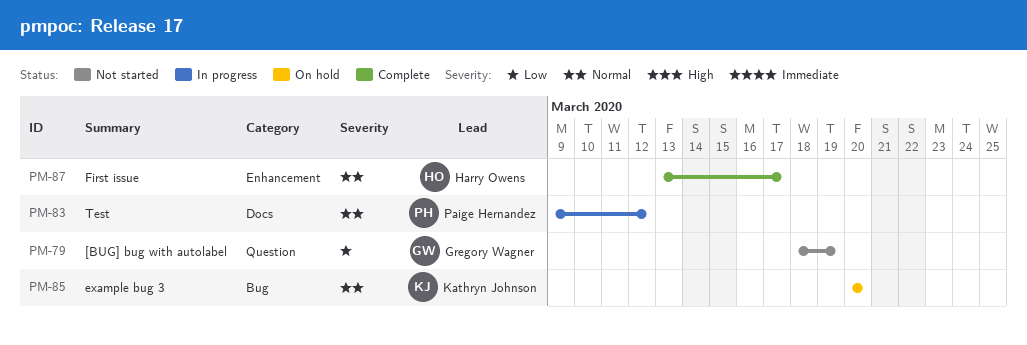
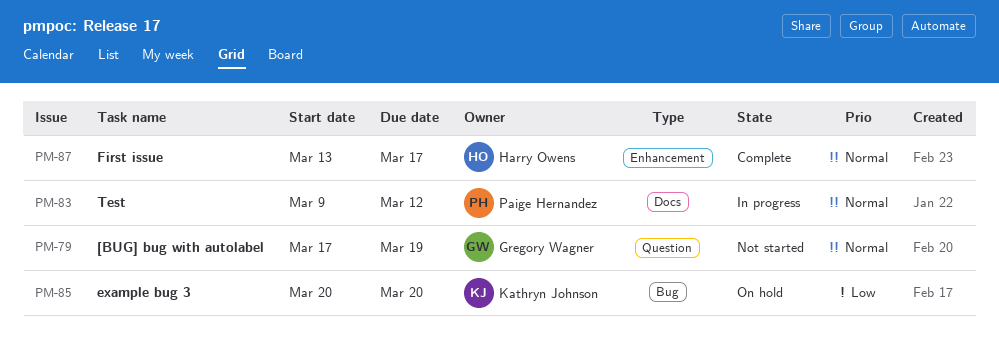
PM-79, priority: Low -> Normal
PM-79, start: Mar 18 -> Mar 17
PM-85, priority: Normal -> Low

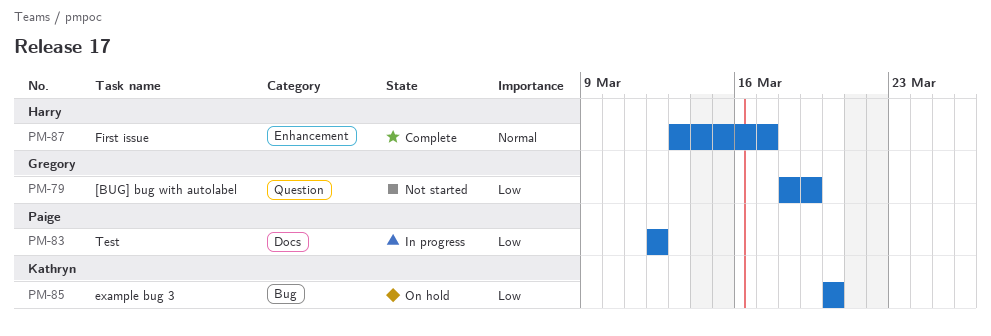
PM-79, priority: Normal -> Low
PM-79, start: Mar 17 -> Mar 18
PM-83, priority: Normal -> Low
PM-83, start: Mar 9 -> Mar 12

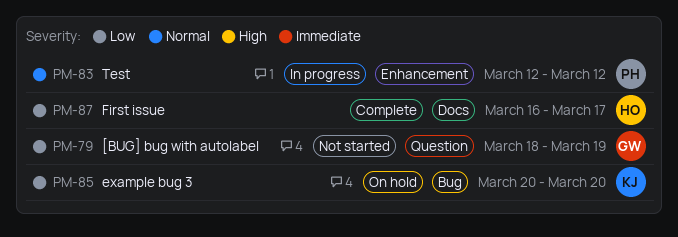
PM-83, priority: Low -> Normal
PM-83, label: Docs -> Enhancement
PM-87, priority: Normal -> Low
PM-87, label: Enhancement -> Docs
PM-87, start: Mar 13 -> Mar 16

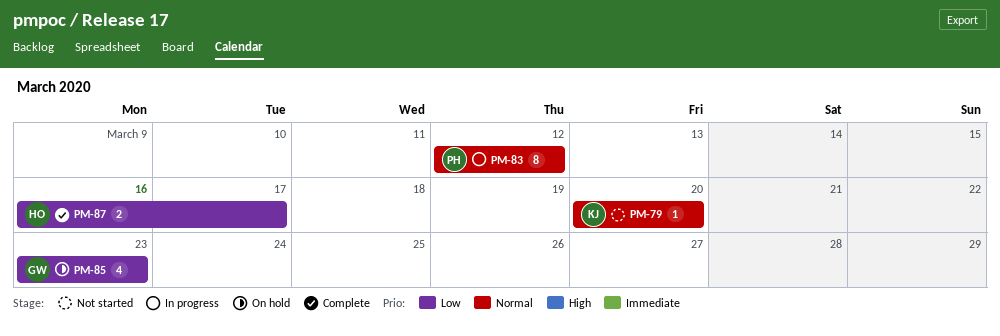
PM-79, owner: GW -> KJ
PM-79, priority: Low -> Normal
PM-79, start: Mar 18 -> Mar 20
PM-79, due: Mar 19 -> Mar 20
PM-85, owner: KJ -> GW
PM-85, start: Mar 20 -> Mar 23
PM-85, due: Mar 20 -> Mar 23

